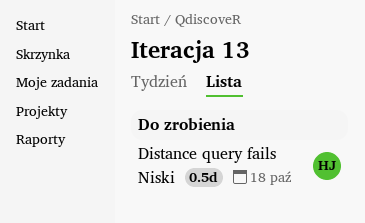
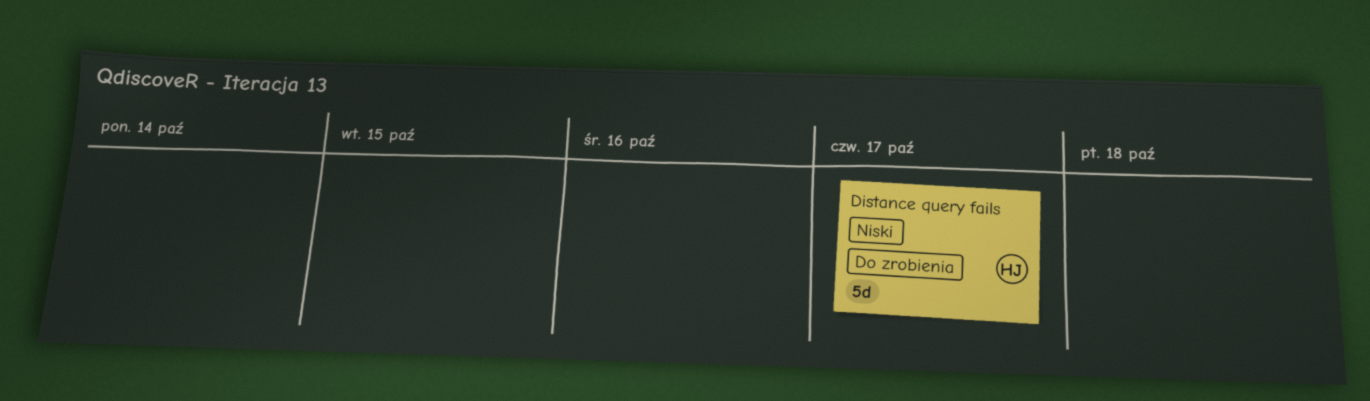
Distance query fails, estimate: 0.5d -> 5d
Distance query fails, due: Oct 18 -> Oct 17

